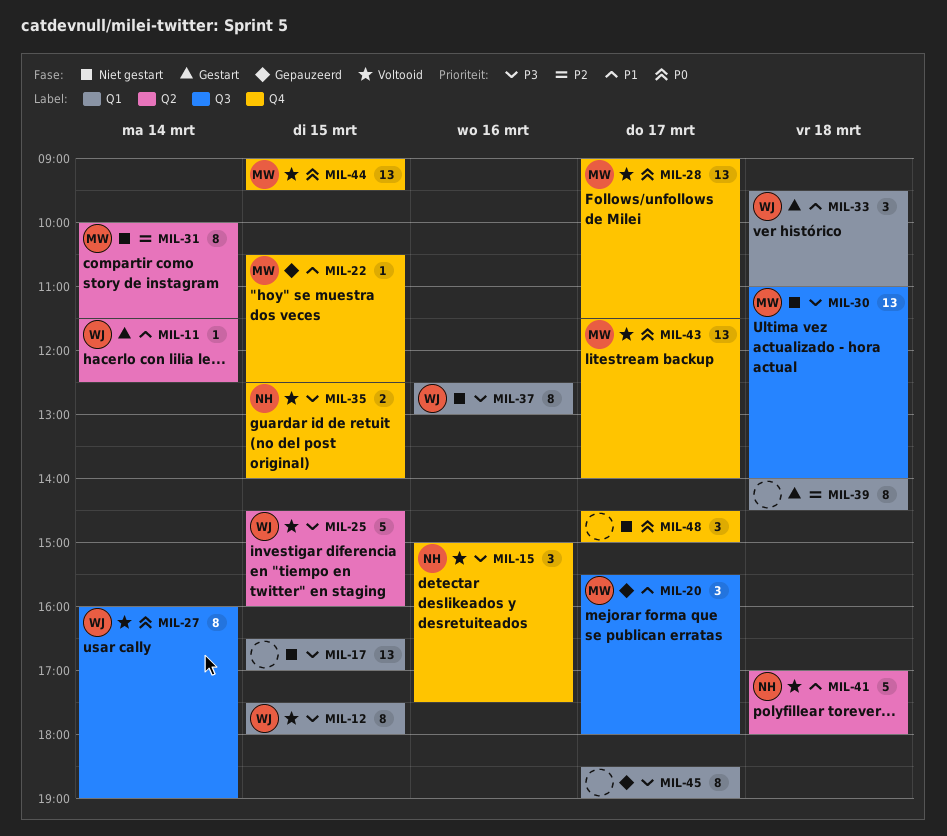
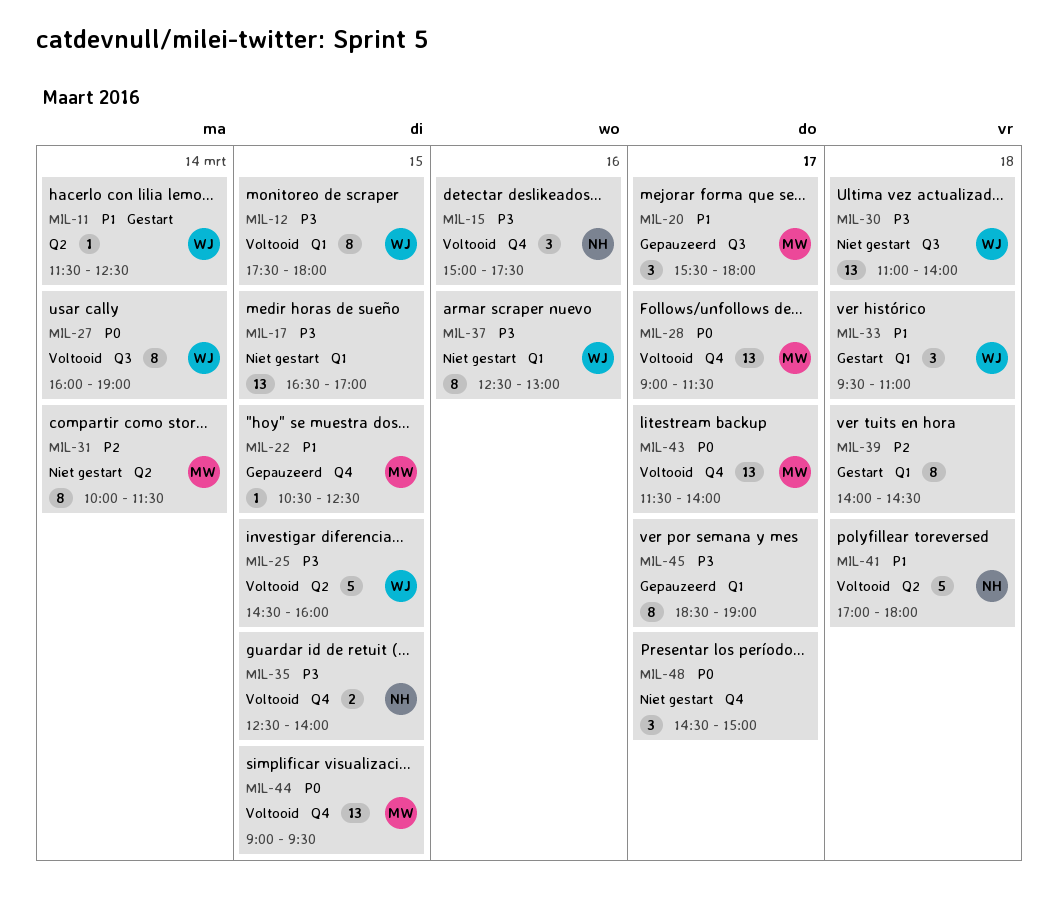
MIL-30, owner: MW -> WJ

